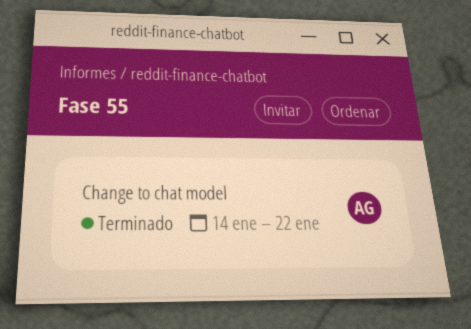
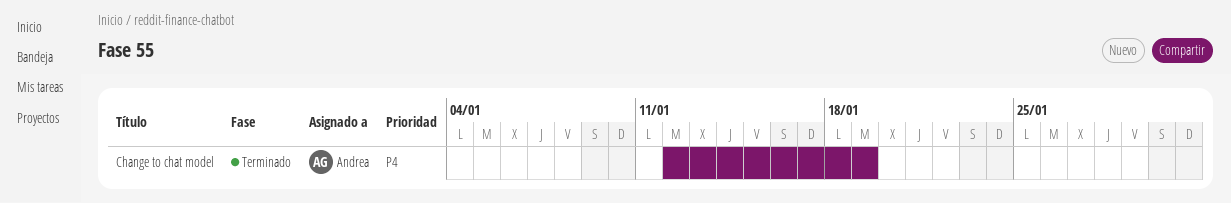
Change to chat model, start: Jan 14 -> Jan 12
Change to chat model, due: Jan 22 -> Jan 19

